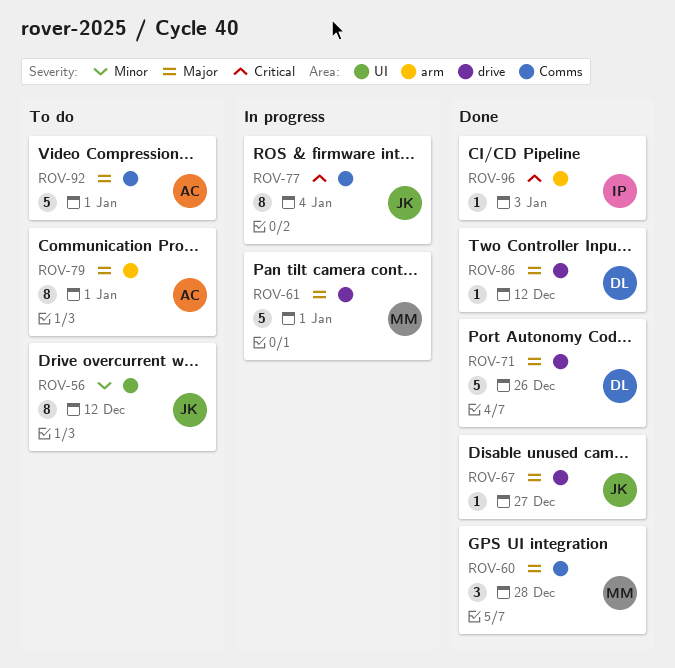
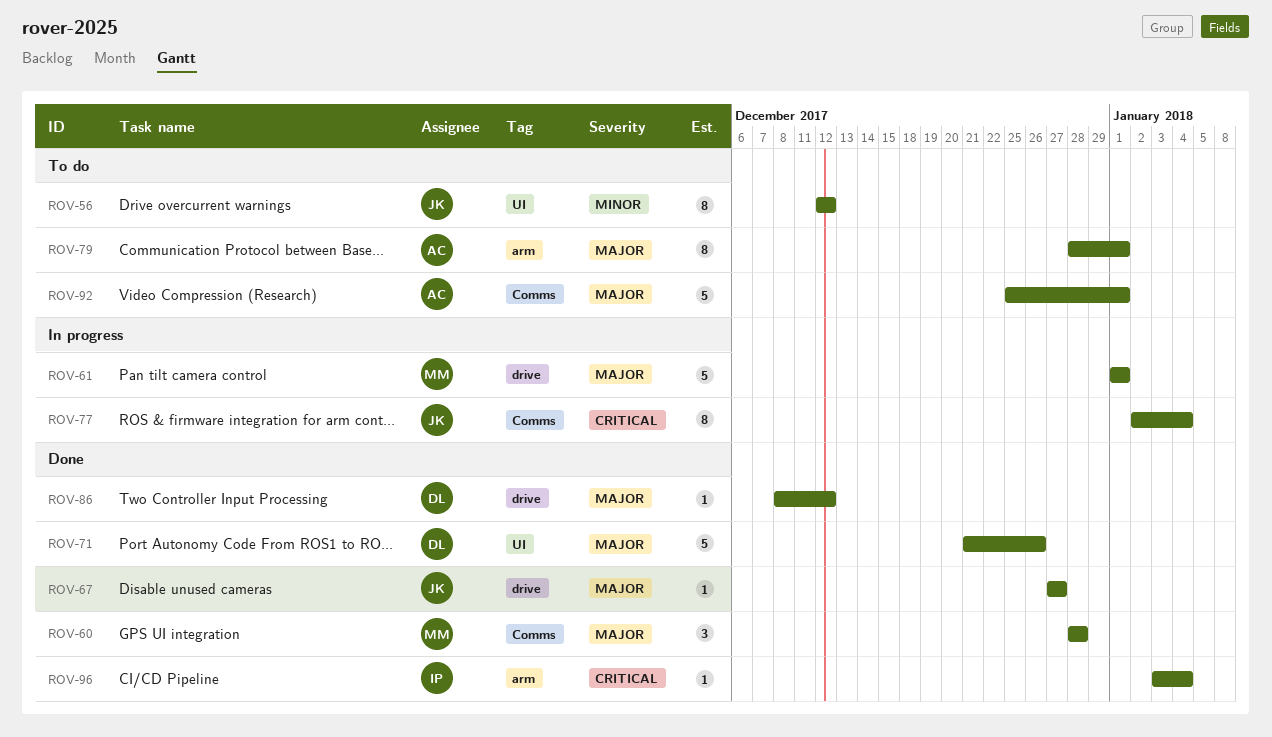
ROV-71, label: drive -> UI
ROV-96, due: Jan 3 -> Jan 4

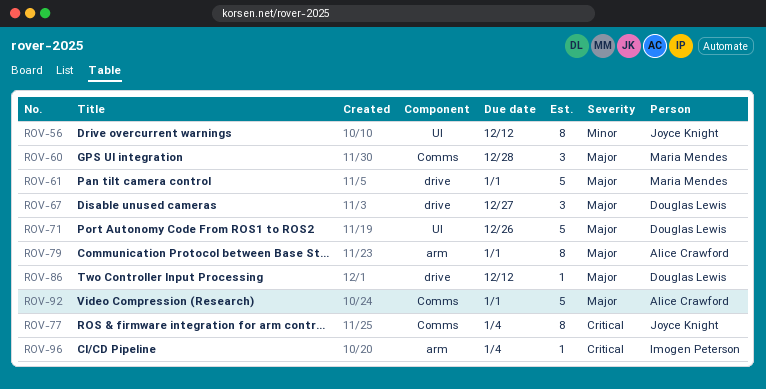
ROV-67, owner: Joyce Knight -> Douglas Lewis
ROV-67, estimate: 1 -> 3

